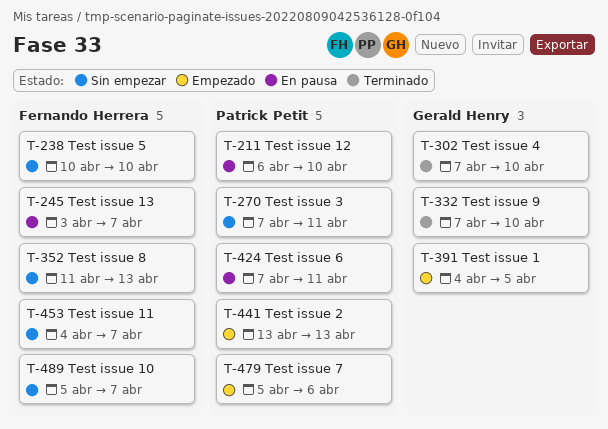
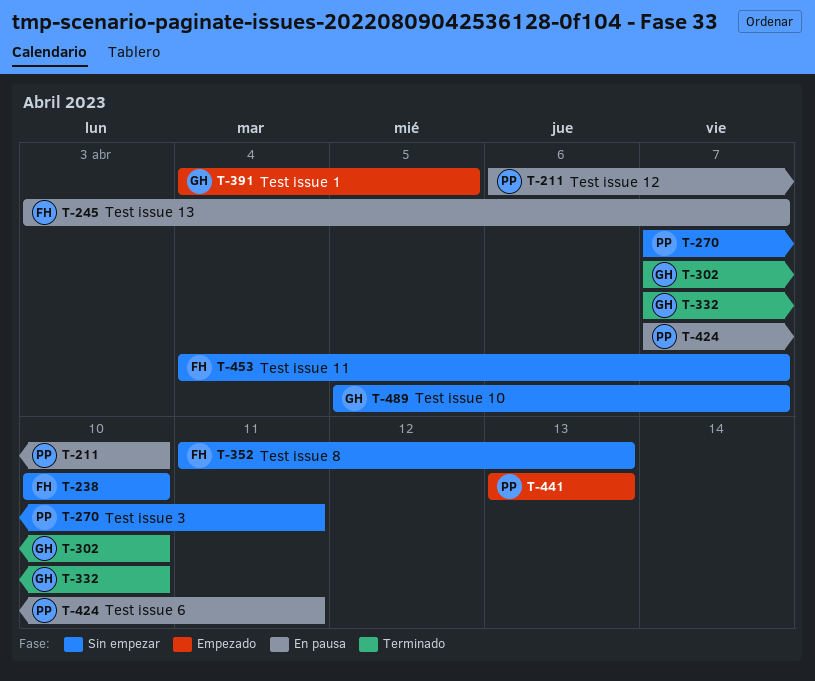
T-479: present -> none
T-489, owner: Fernando Herrera -> Gerald Henry

